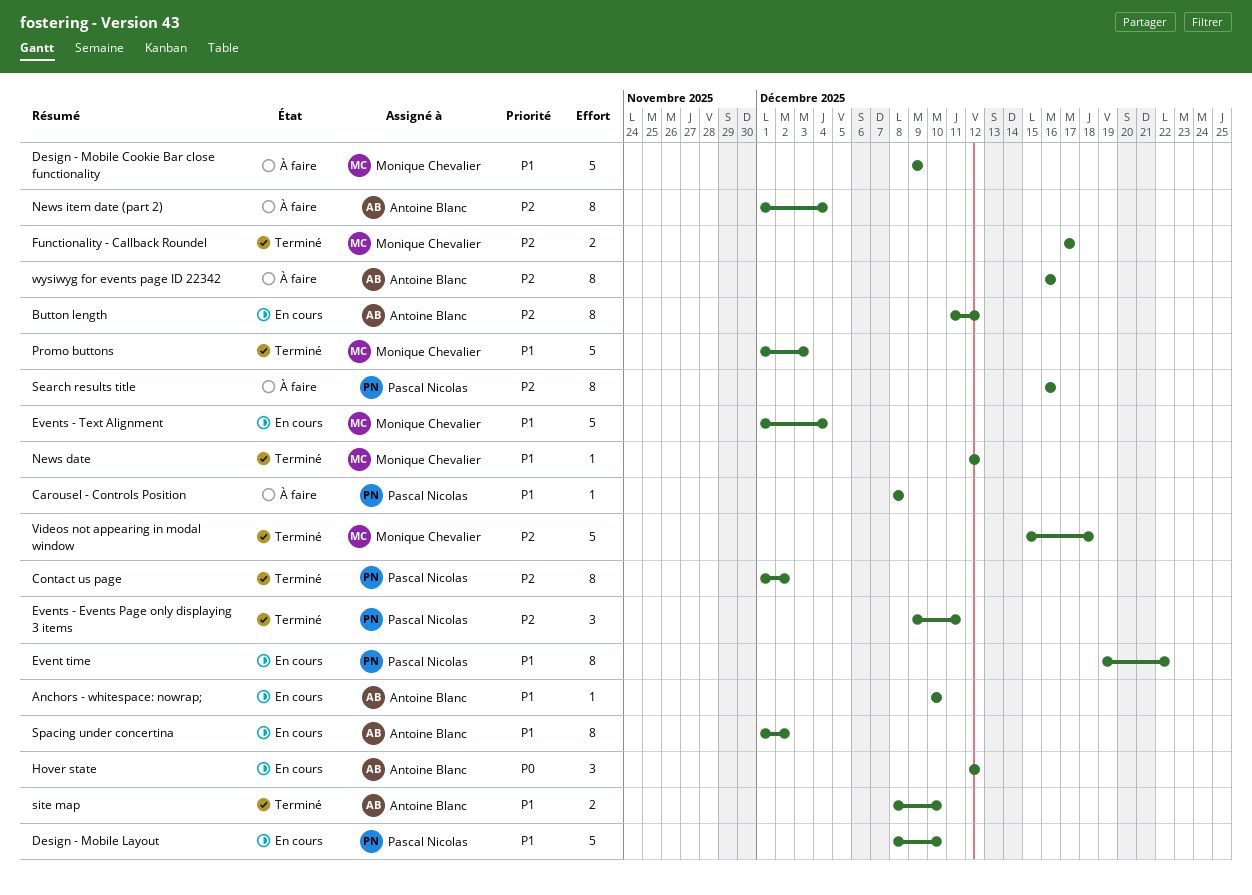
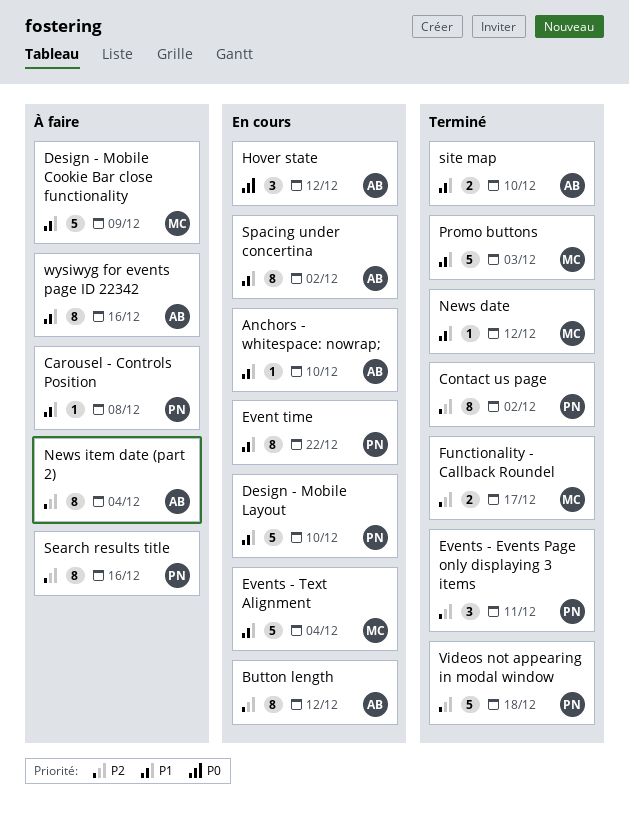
Videos not appearing in modal window, owner: Monique Chevalier -> Pascal Nicolas
wysiwyg for events page ID 22342, priority: P2 -> P1

